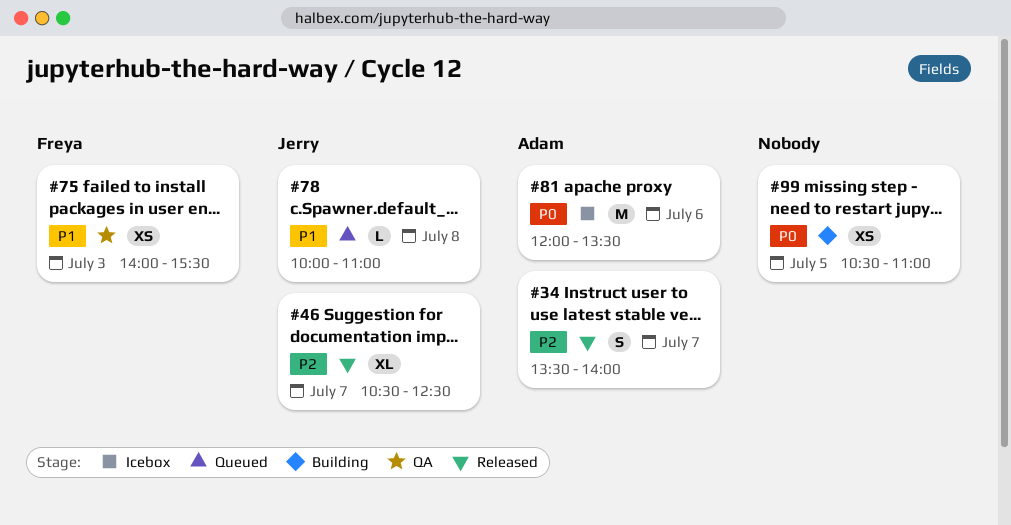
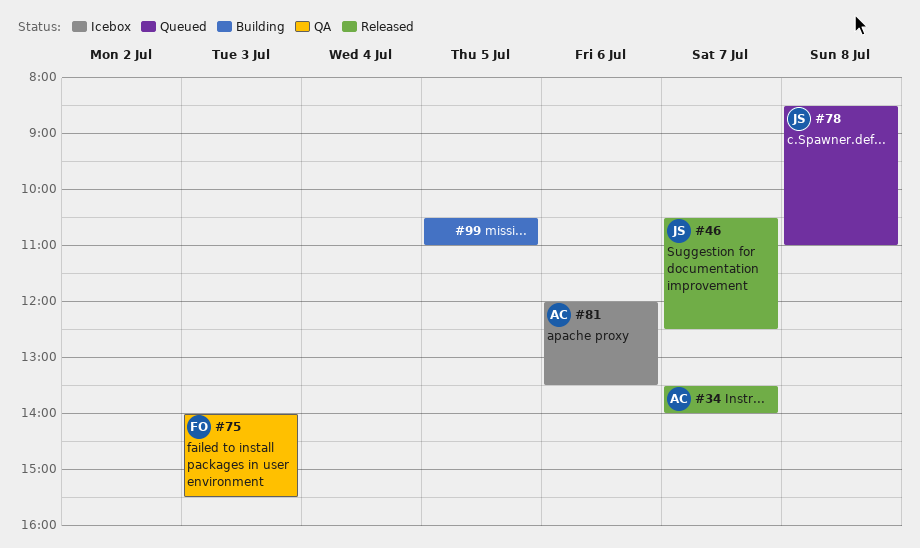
#78, begins: 10:00 -> 08:30

